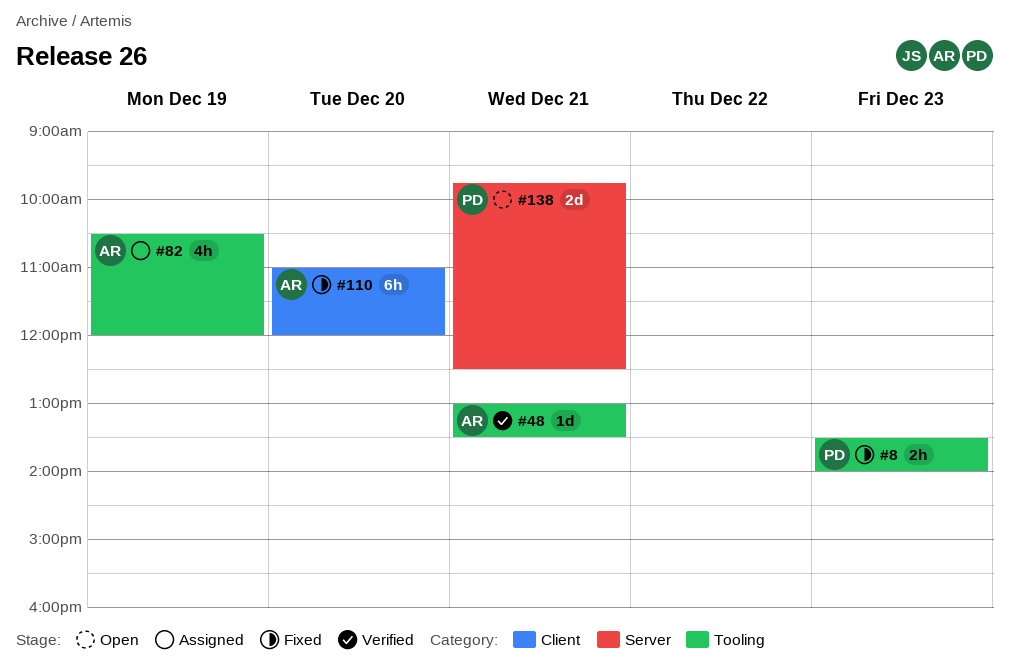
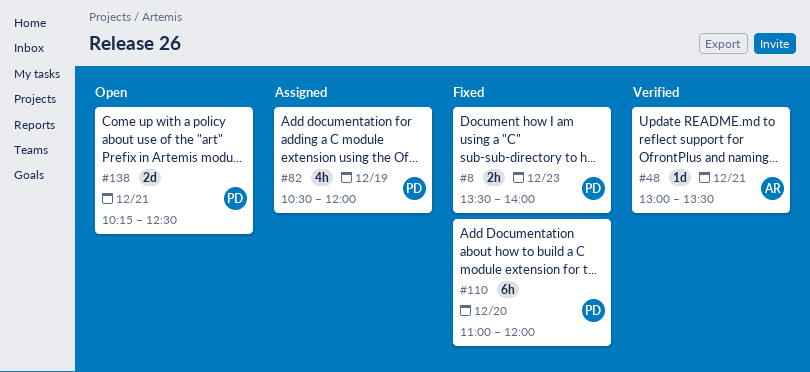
#82, owner: AR -> PD
#110, owner: AR -> PD
#138, begins: 09:45 -> 10:15

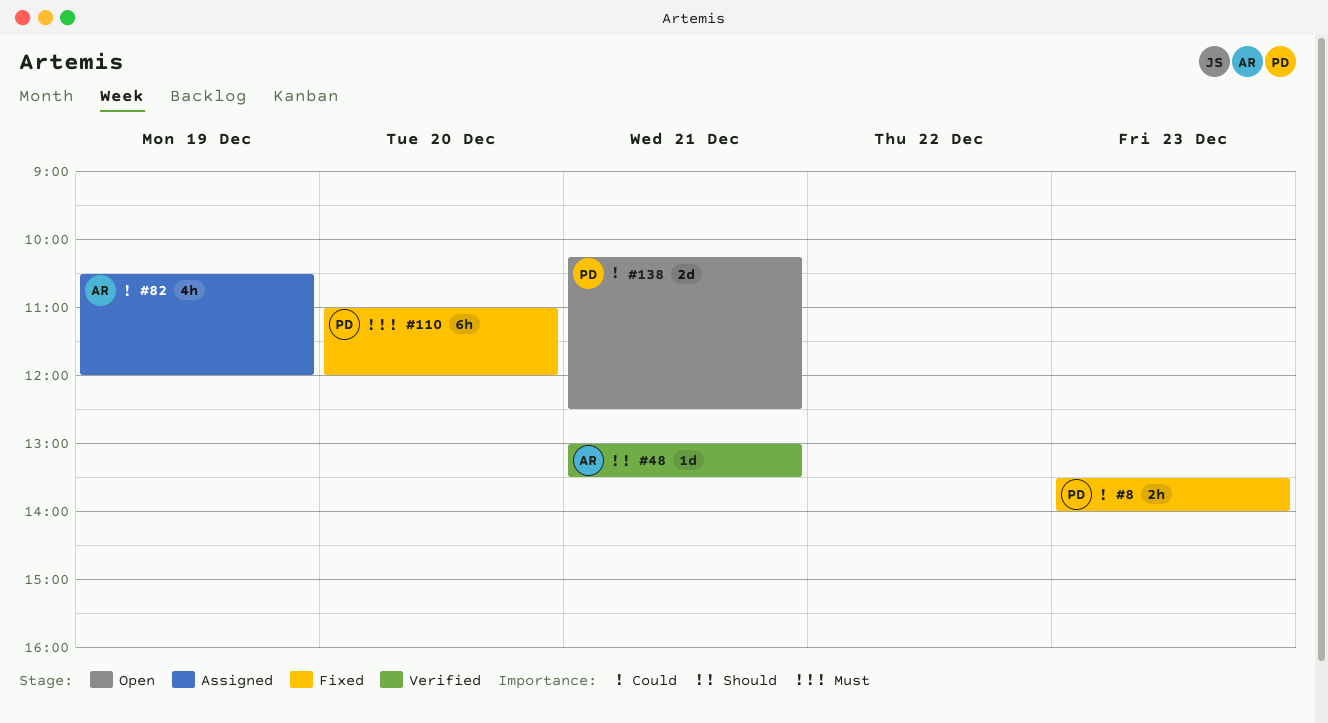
#82, owner: PD -> AR

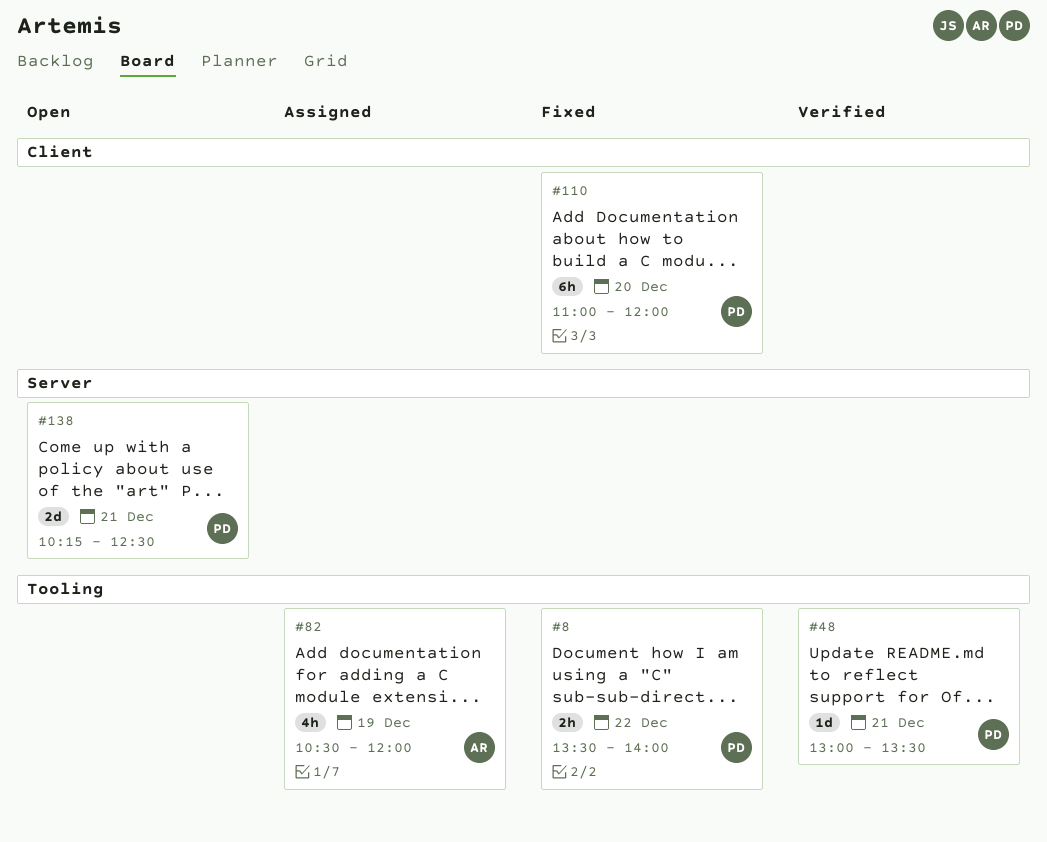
#8, day: Dec 23 -> Dec 22
#48, owner: AR -> PD

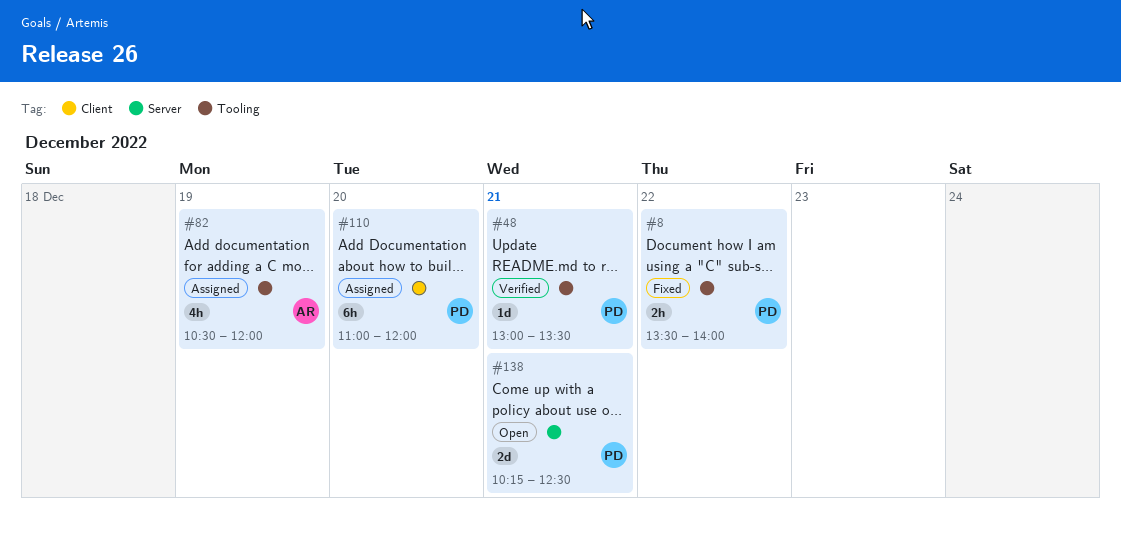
#110, status: Fixed -> Assigned

